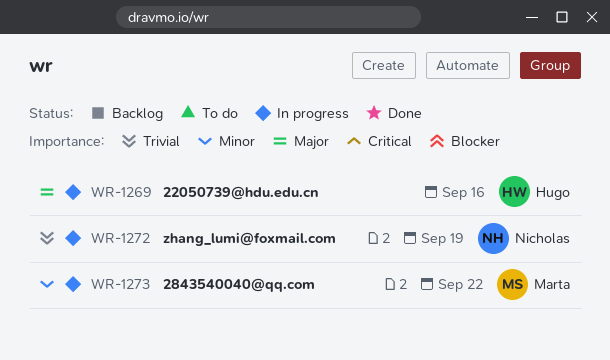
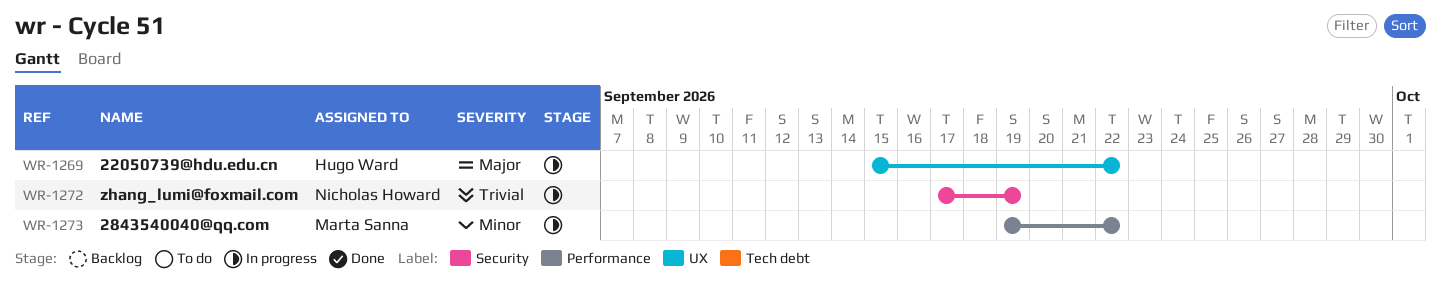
WR-1269, due: Sep 16 -> Sep 22

